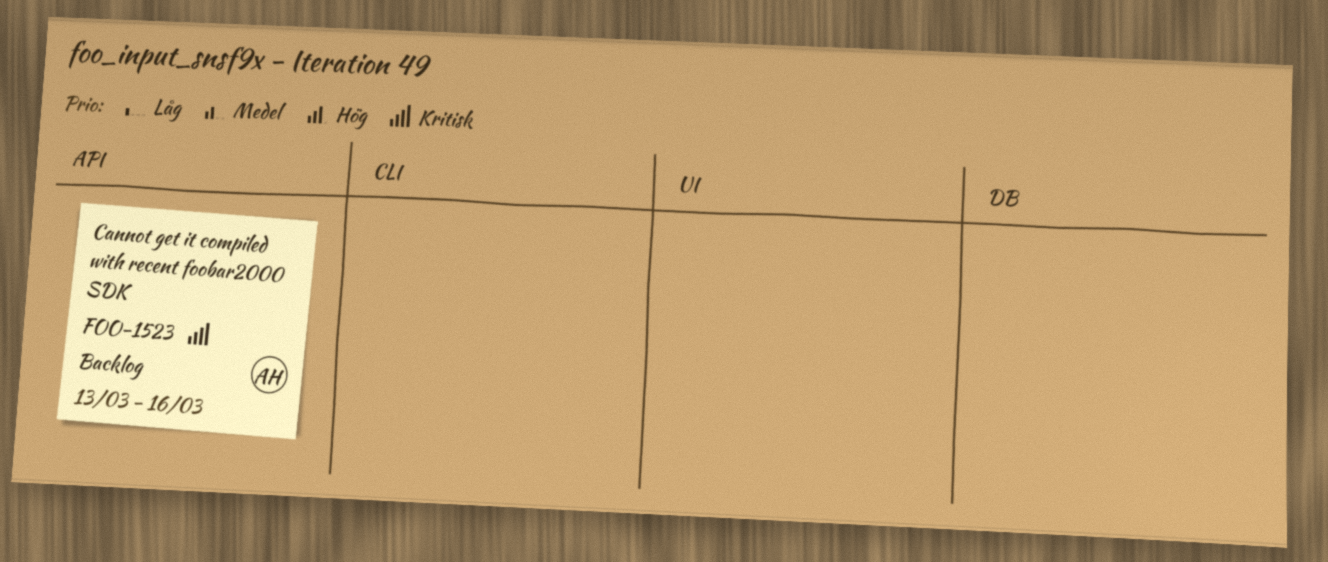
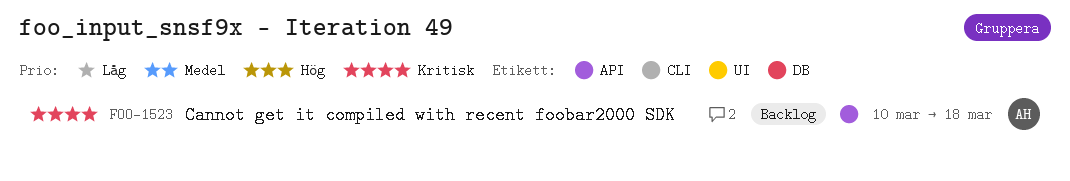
FOO-1523, start: Mar 13 -> Mar 10
FOO-1523, due: Mar 16 -> Mar 18

